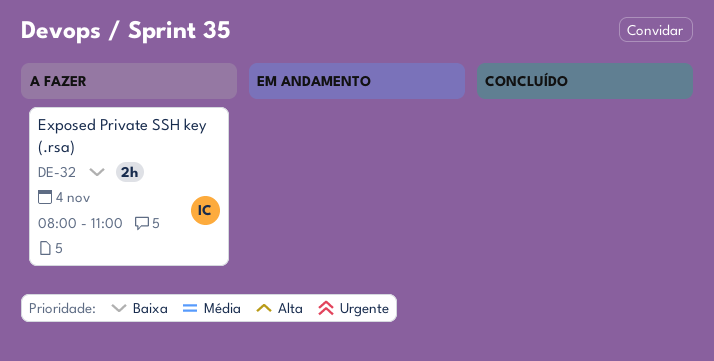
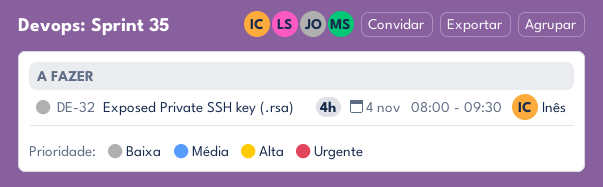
DE-32, estimate: 2h -> 4h
DE-32, ends: 11:00 -> 09:30

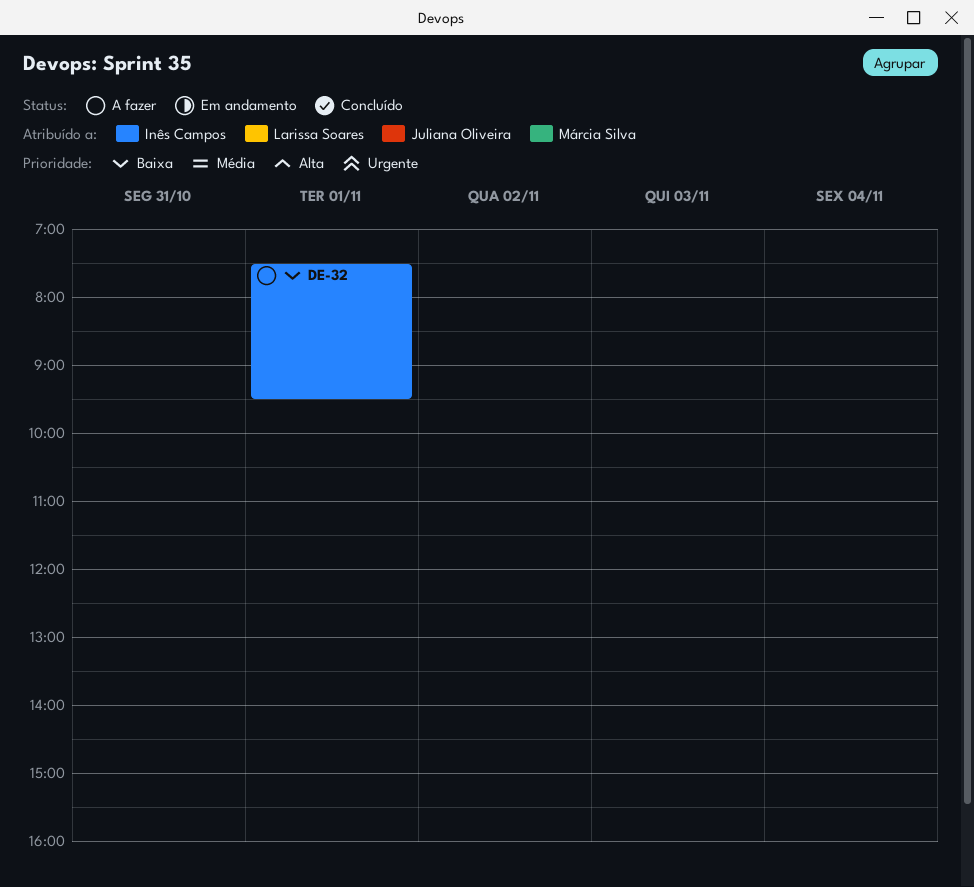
DE-32, day: Nov 4 -> Nov 1
DE-32, begins: 08:00 -> 07:30

